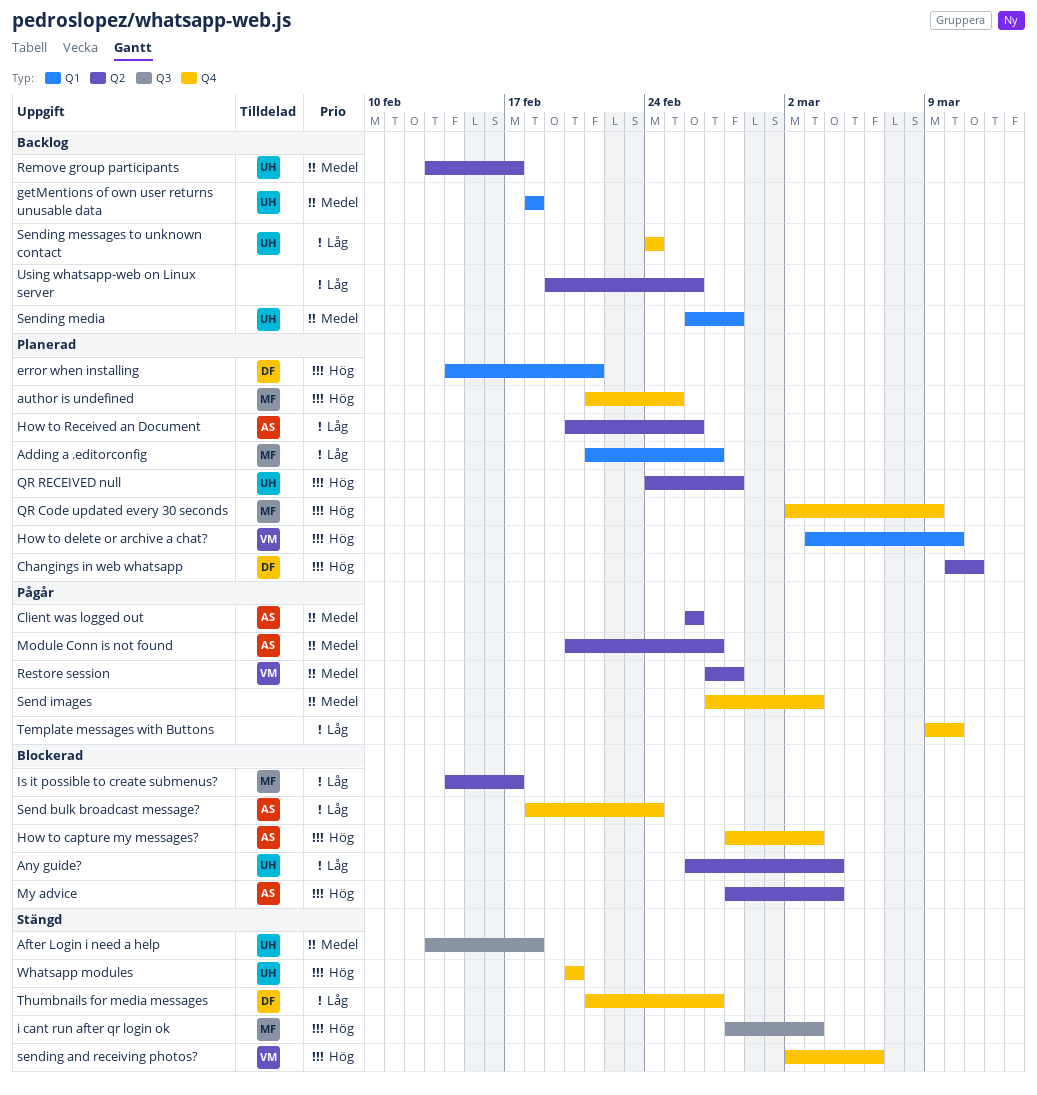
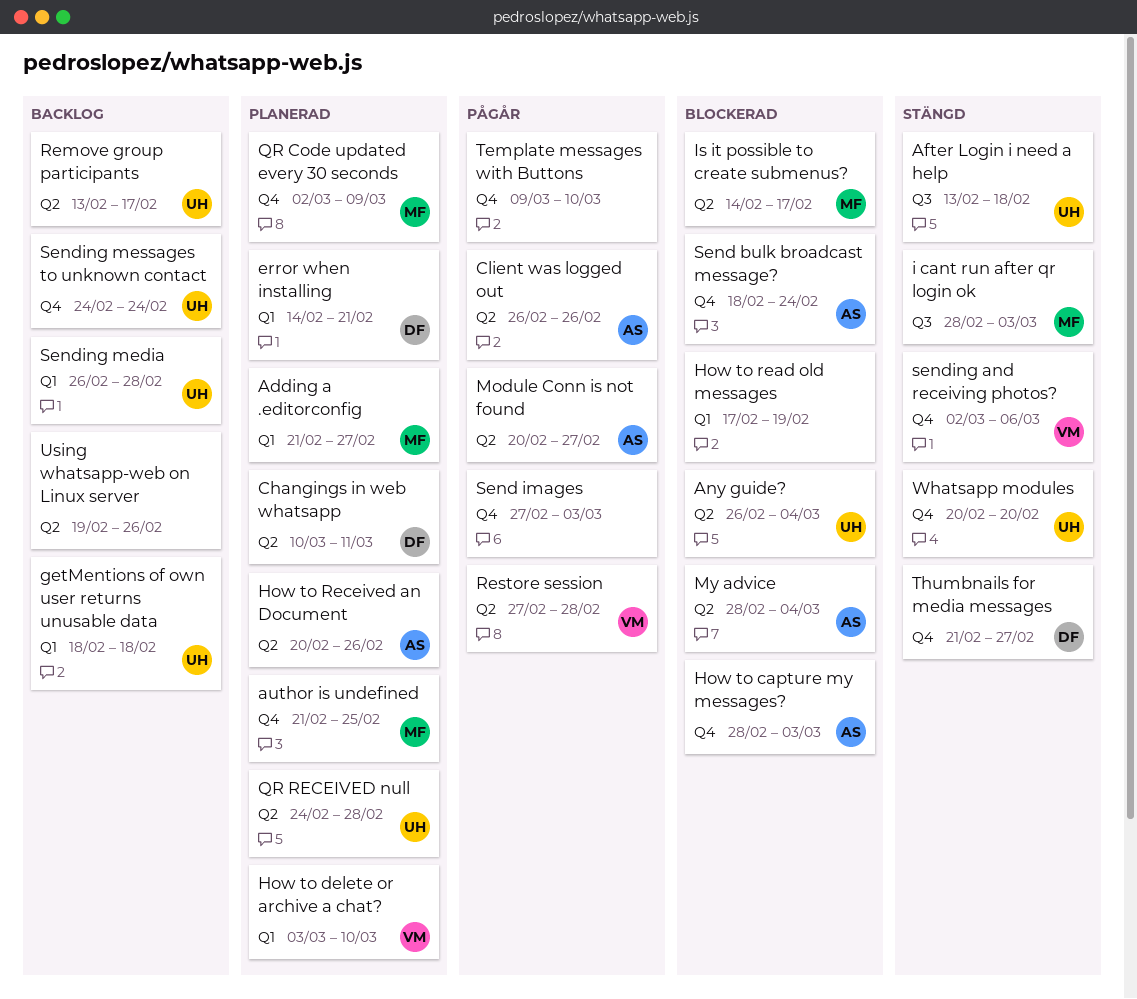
How to read old messages: none -> present

